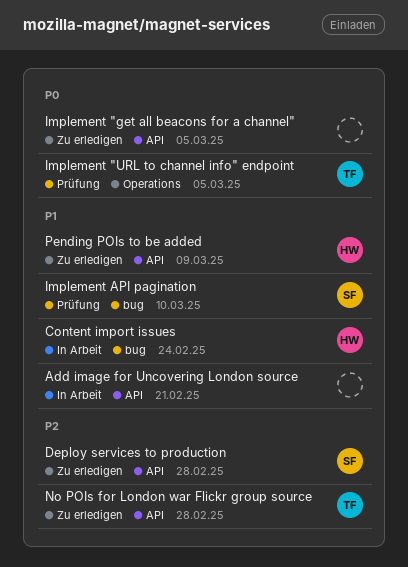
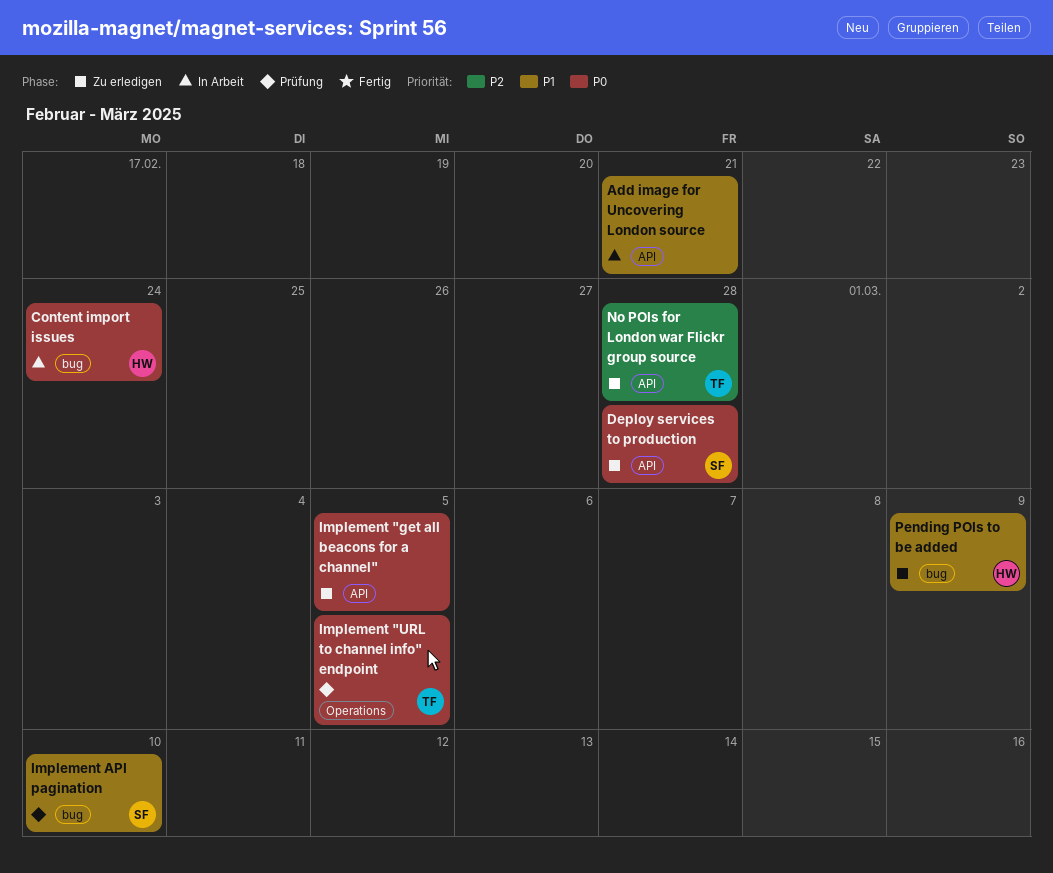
Content import issues, priority: P1 -> P0
Deploy services to production, priority: P2 -> P0
Pending POIs to be added, label: API -> bug

